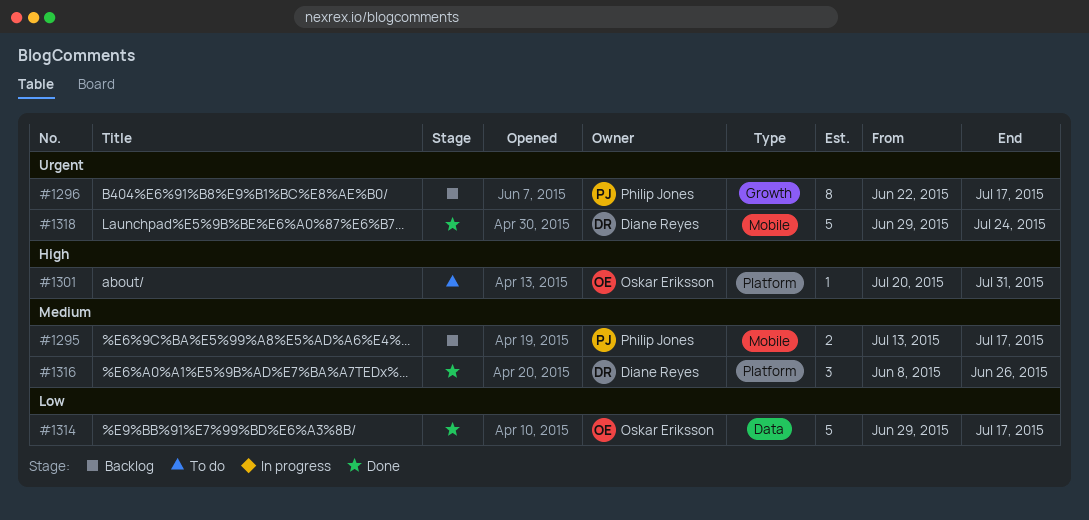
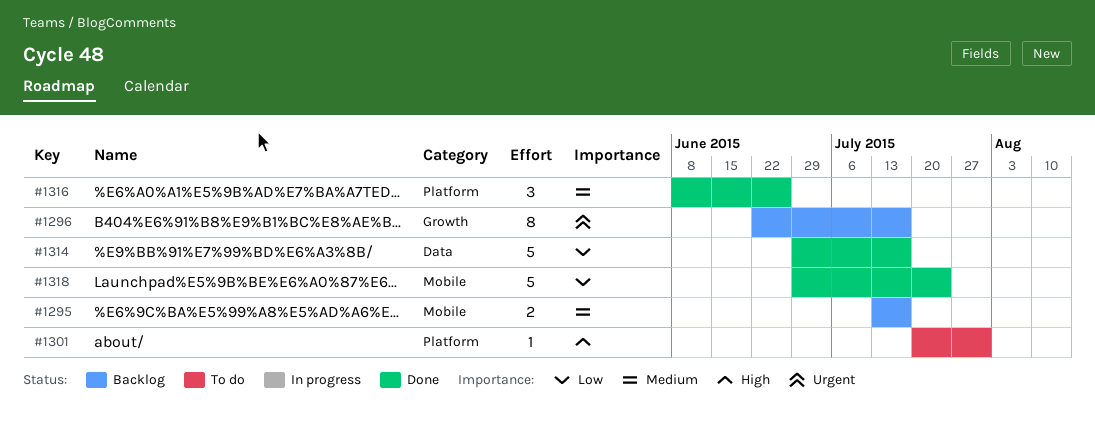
#1318, priority: Urgent -> Low

